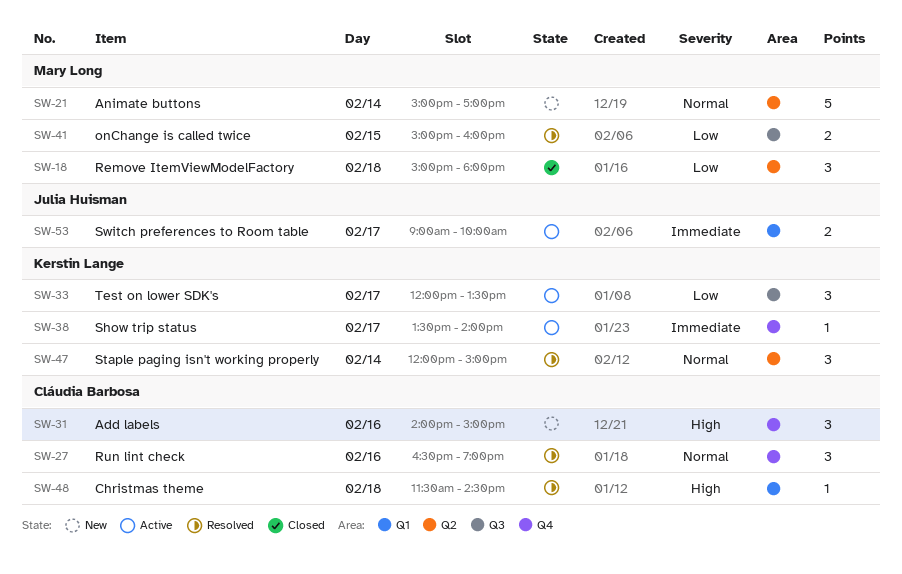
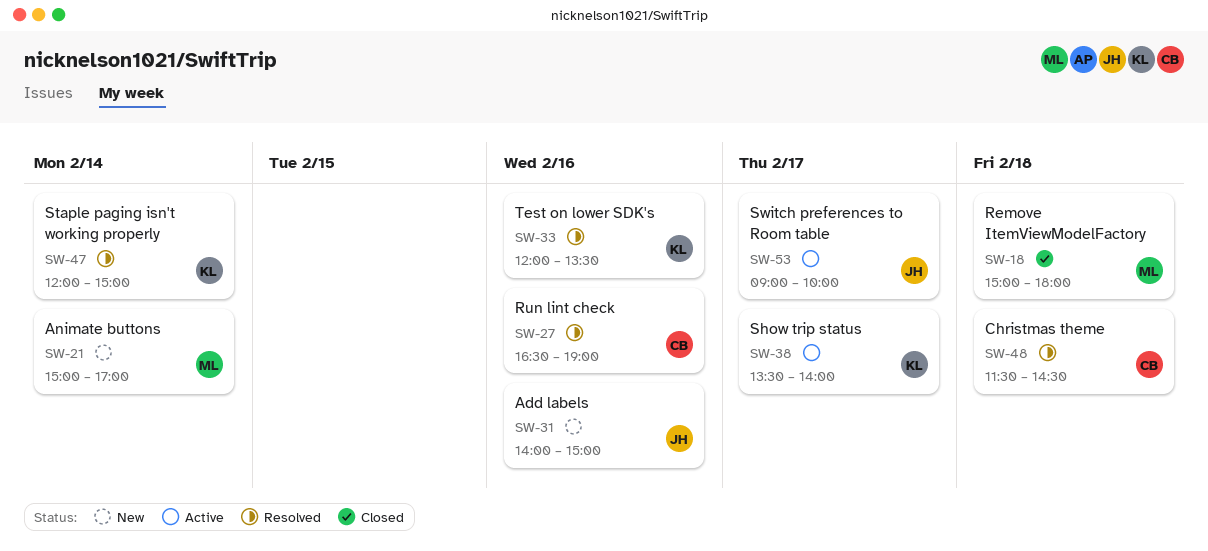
SW-31, owner: Cláudia Barbosa -> Julia Huisman
SW-33, status: Active -> Resolved
SW-33, day: Feb 17 -> Feb 16
SW-41: present -> none

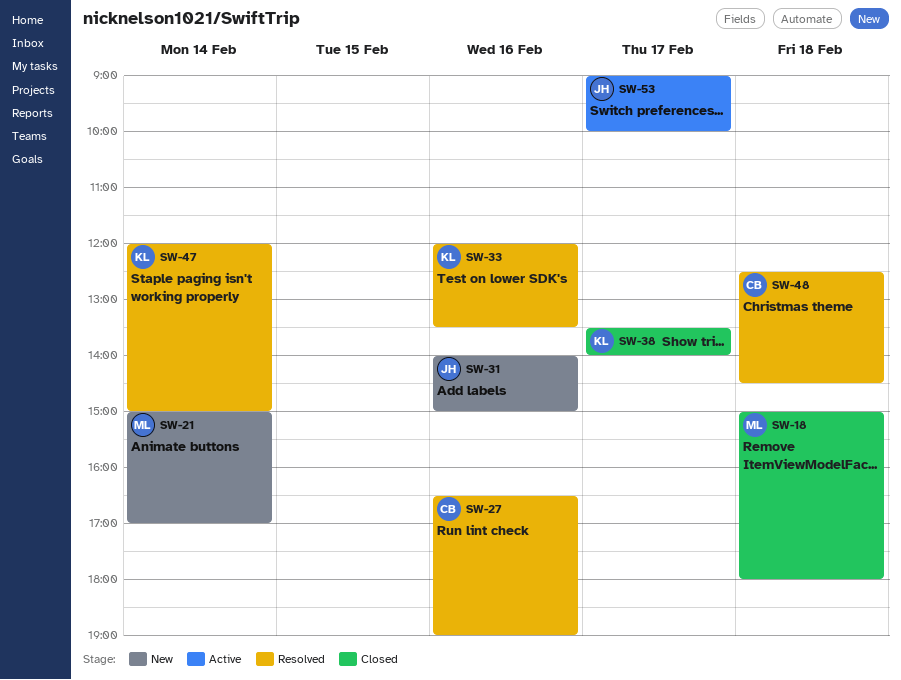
SW-38, status: Active -> Closed
SW-48, begins: 11:30 -> 12:30

